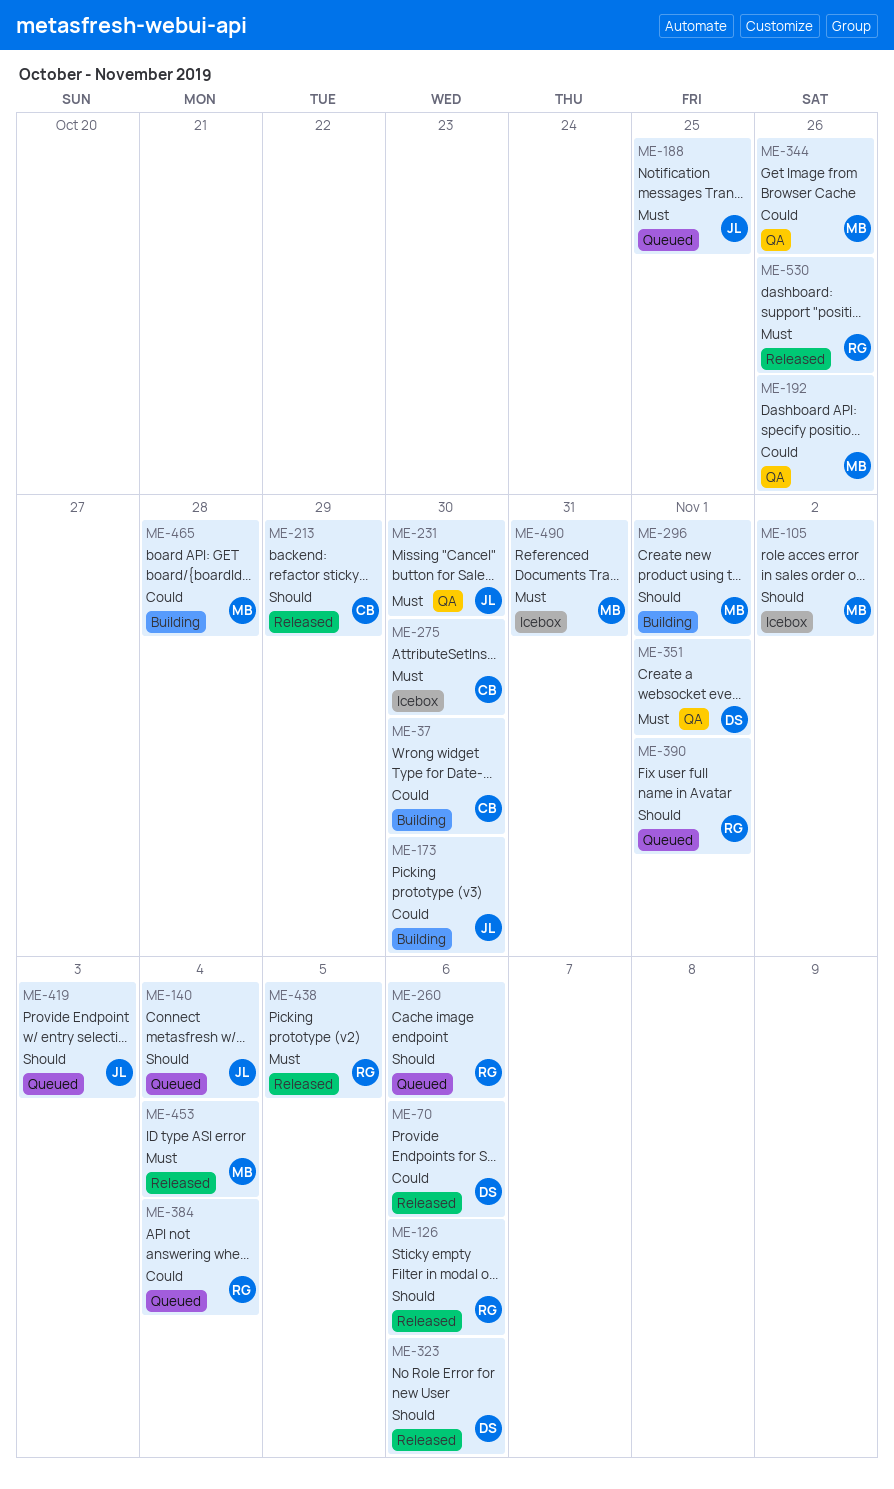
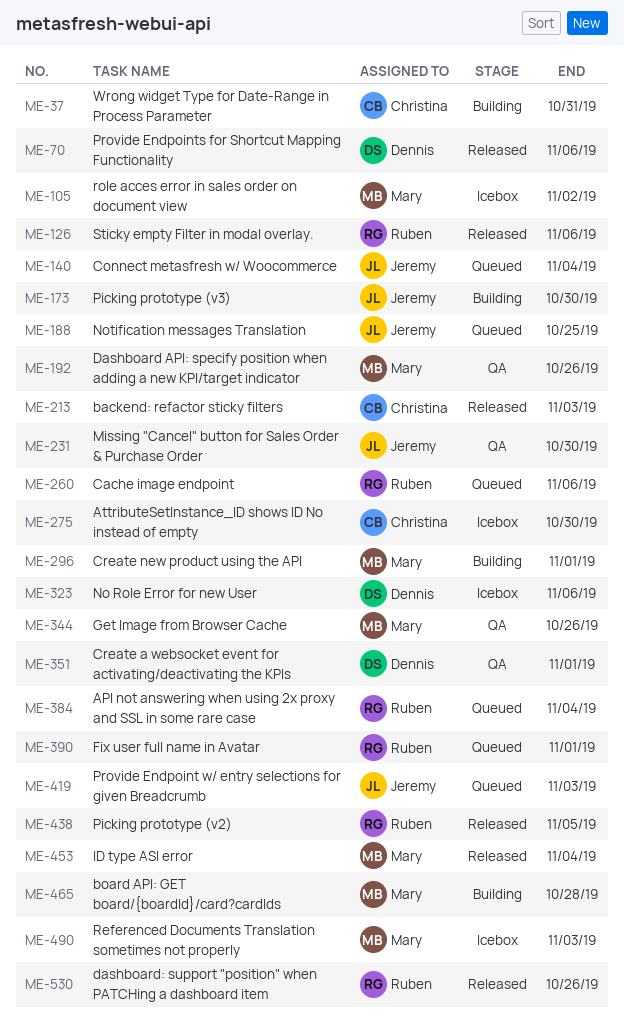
ME-37, due: Oct 30 -> Oct 31
ME-213, due: Oct 29 -> Nov 3
ME-323, status: Released -> Icebox
ME-490, due: Oct 31 -> Nov 3

